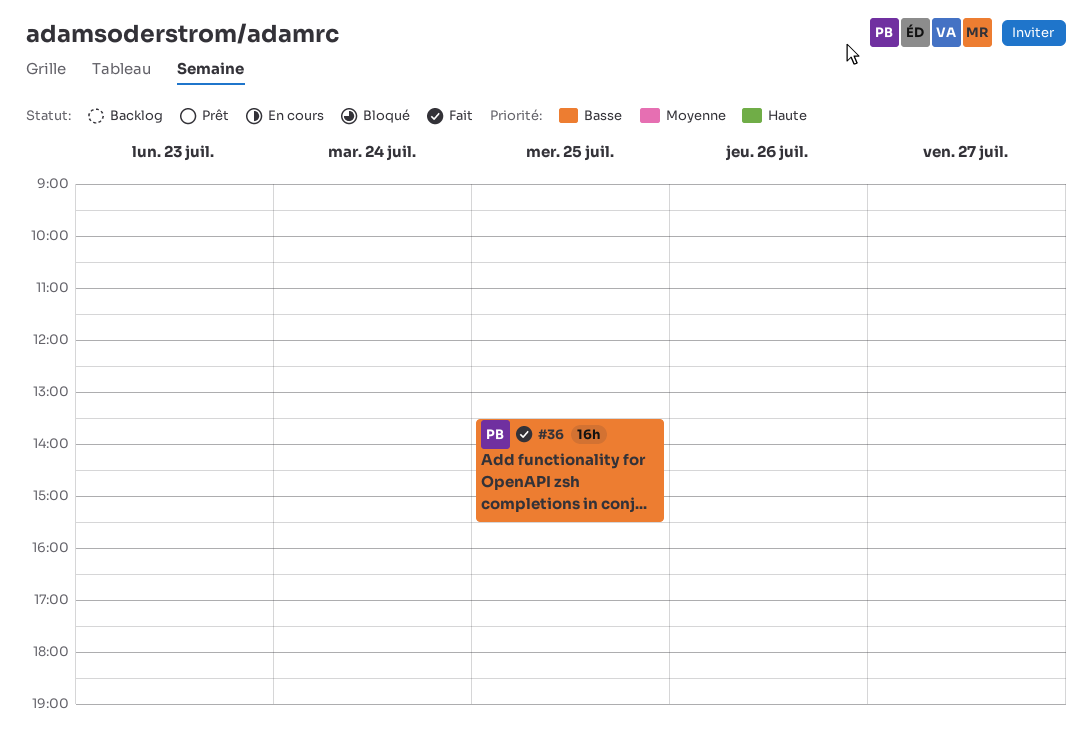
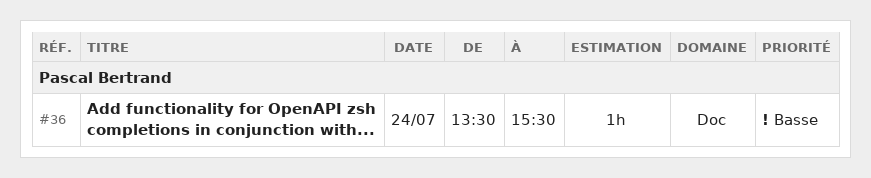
#36, estimate: 16h -> 1h
#36, day: Jul 25 -> Jul 24

